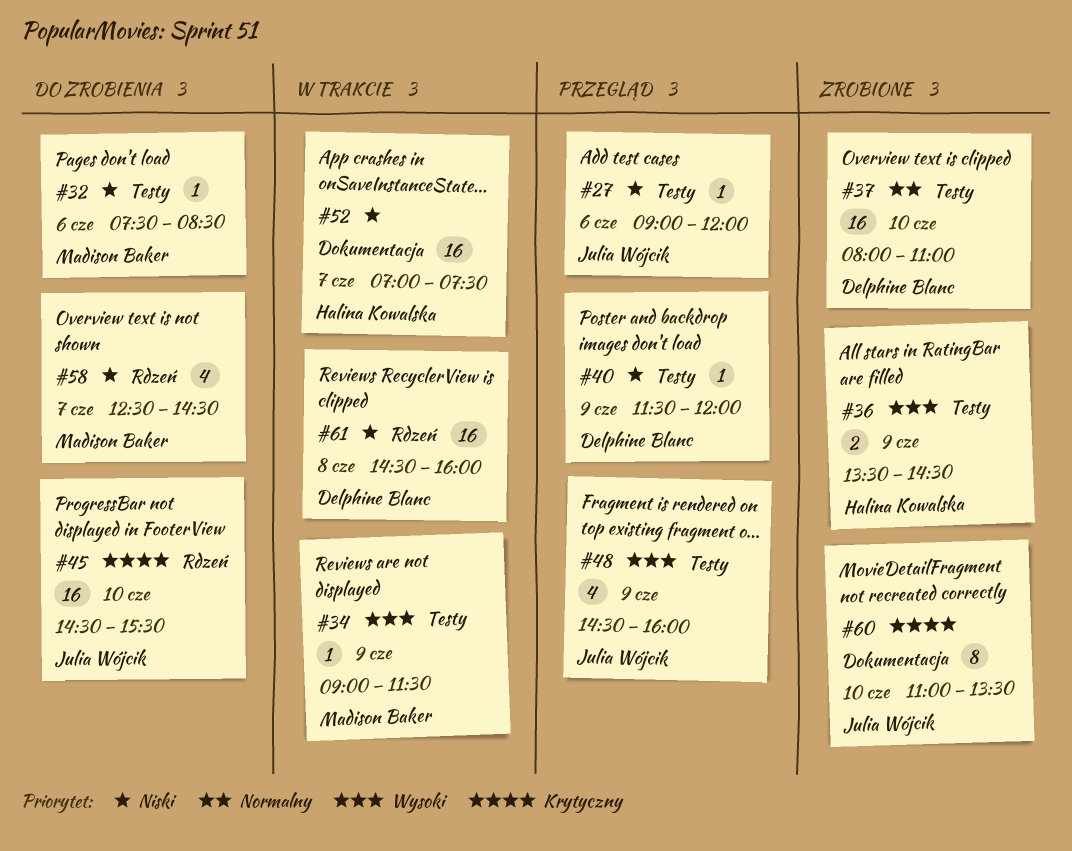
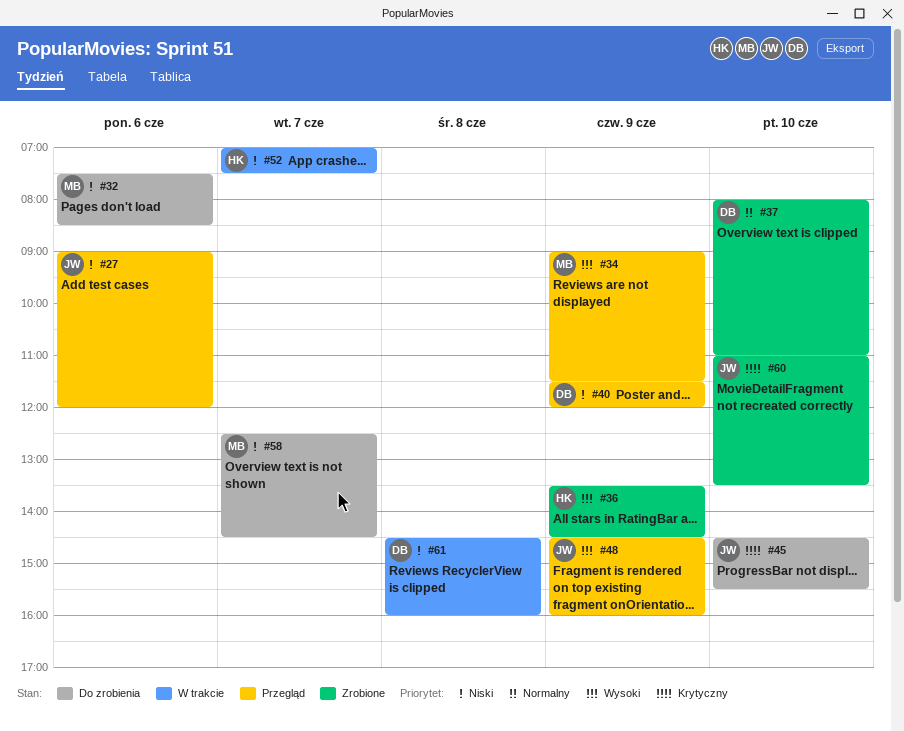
#34, status: W trakcie -> Przegląd

